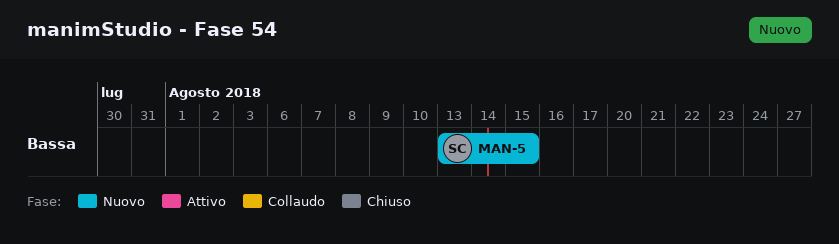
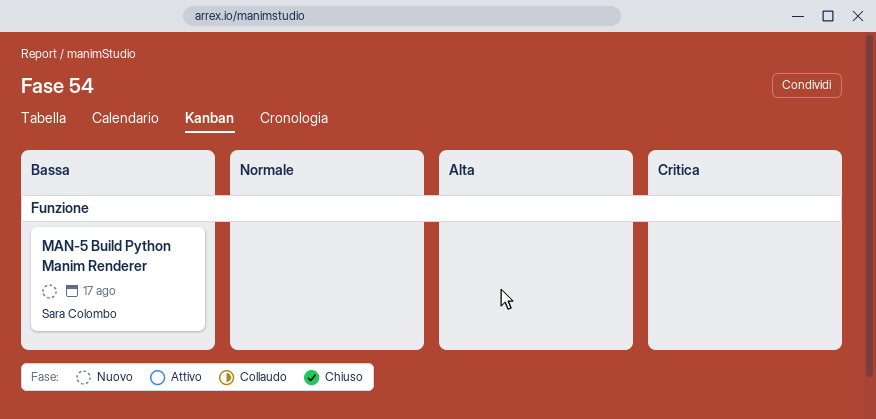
MAN-5, due: Aug 15 -> Aug 17

